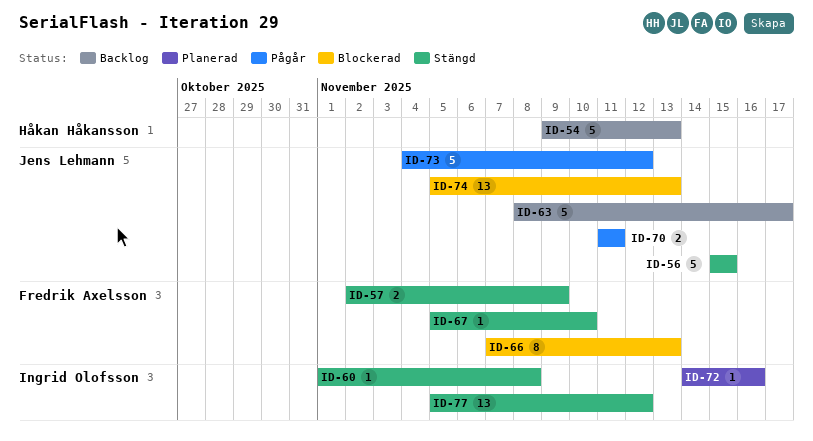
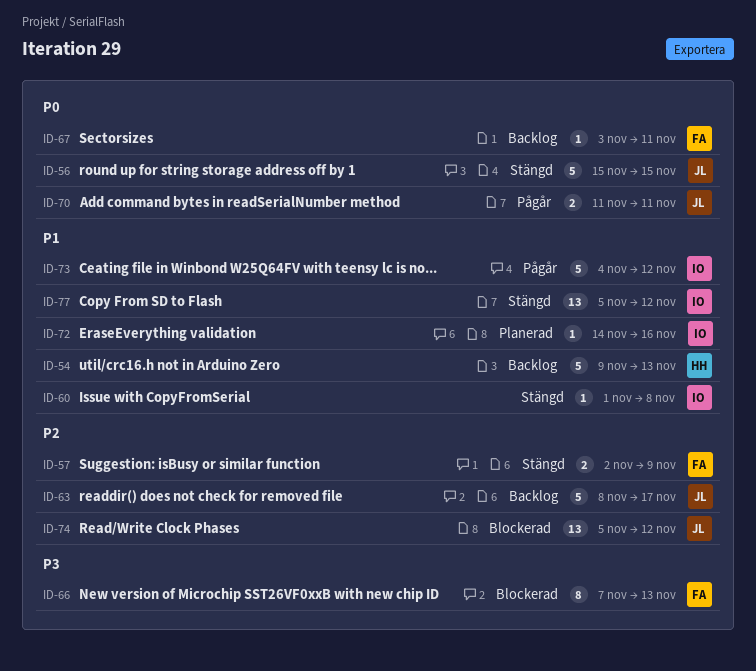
ID-67, status: Stängd -> Backlog
ID-67, start: Nov 5 -> Nov 3
ID-67, due: Nov 10 -> Nov 11
ID-73, owner: Jens Lehmann -> Ingrid Olofsson
ID-74, due: Nov 13 -> Nov 12

